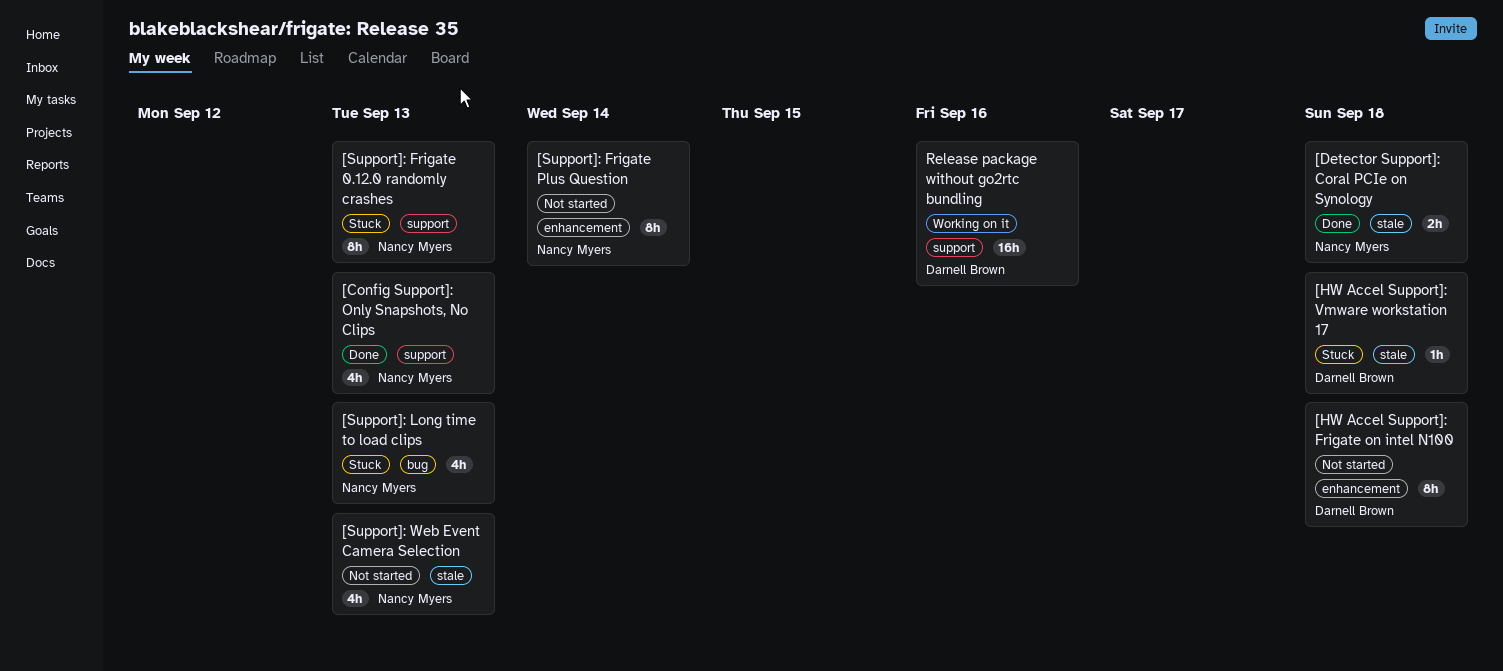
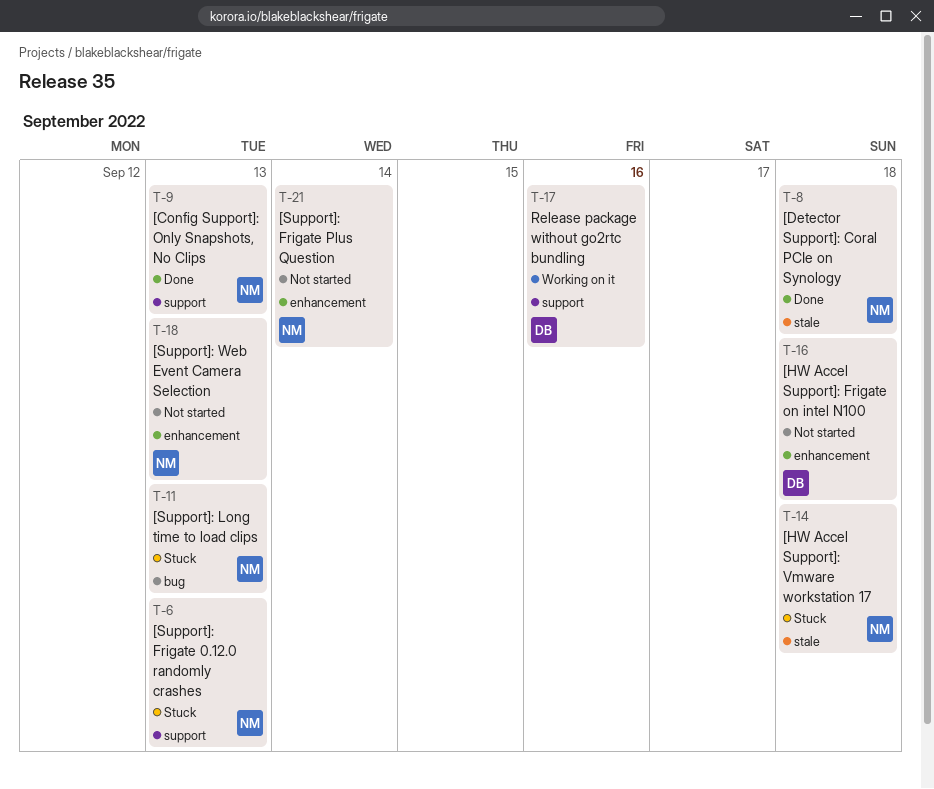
[HW Accel Support]: Vmware workstation 17, owner: Darnell Brown -> Nancy Myers
[Support]: Web Event Camera Selection, label: stale -> enhancement

